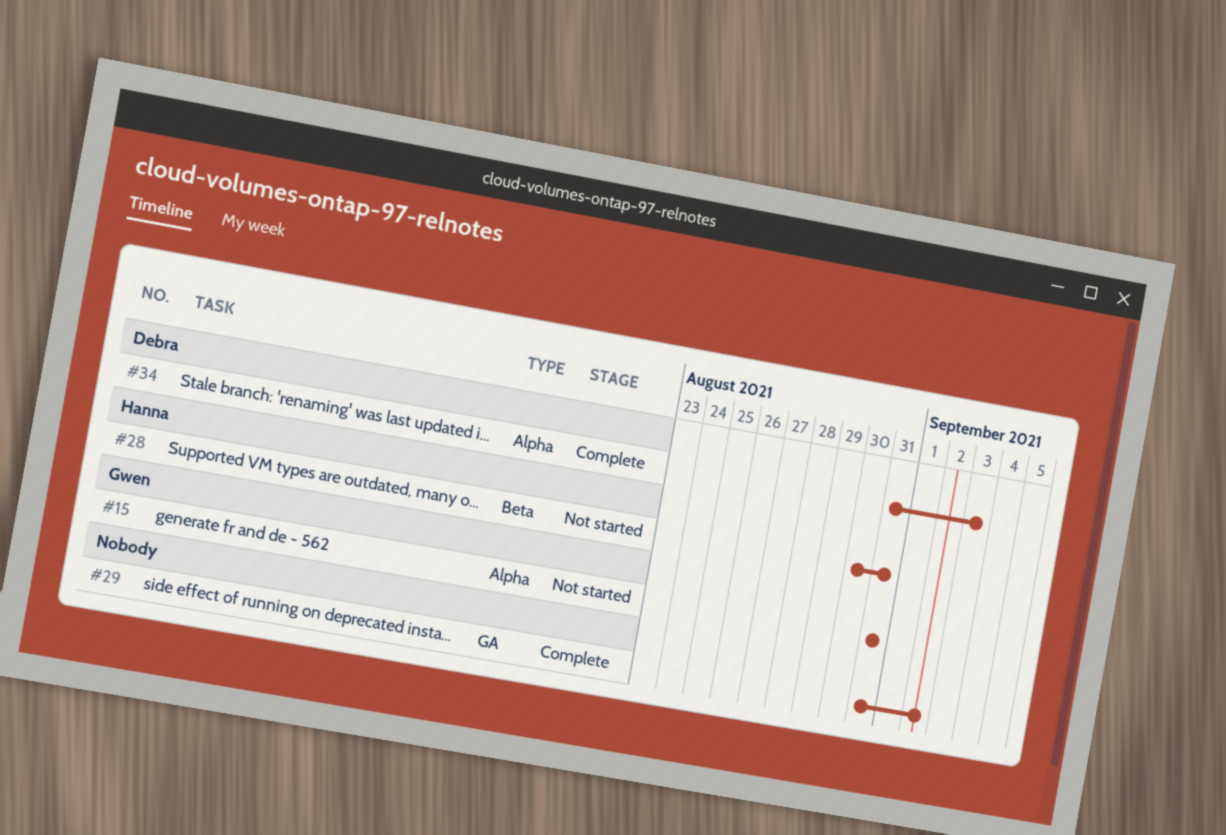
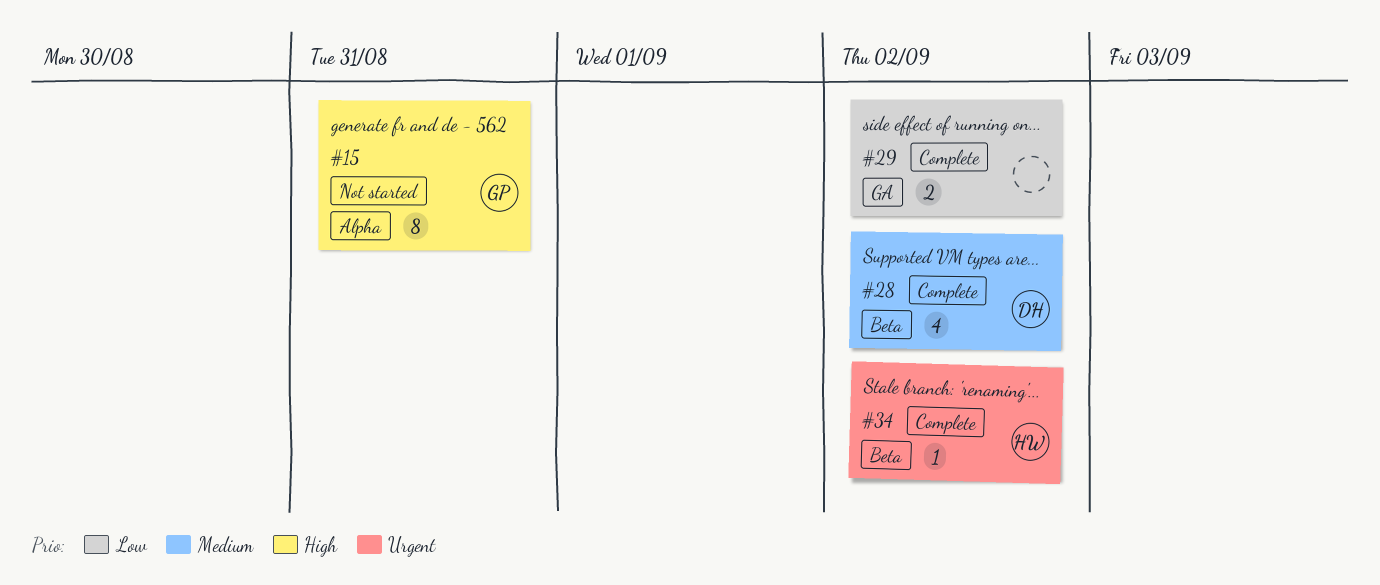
#28, status: Not started -> Complete
#28, owner: Hanna -> Debra
#28, due: Aug 31 -> Sep 2
#34, owner: Debra -> Hanna
#34, label: Alpha -> Beta
#34, due: Sep 3 -> Sep 2

